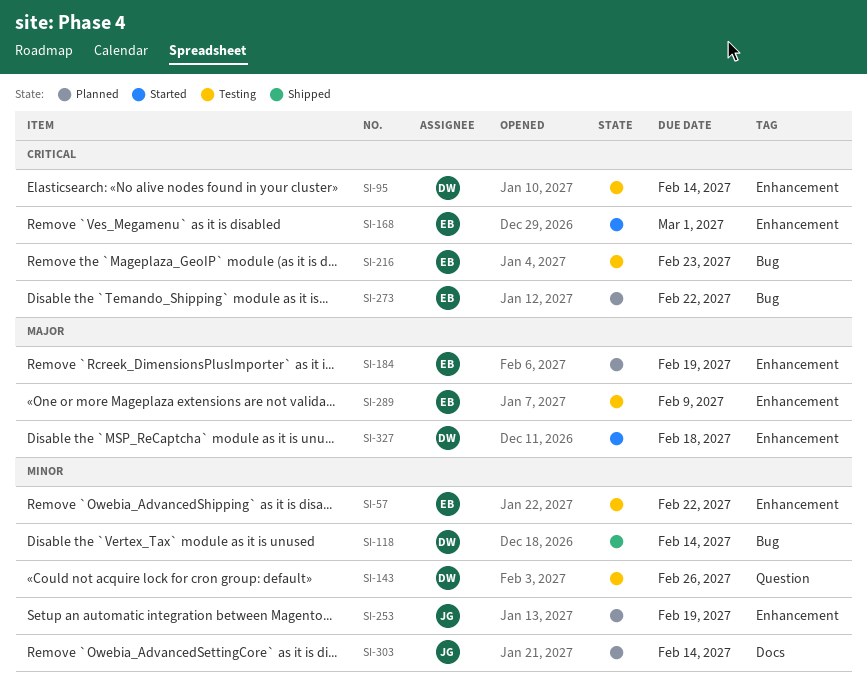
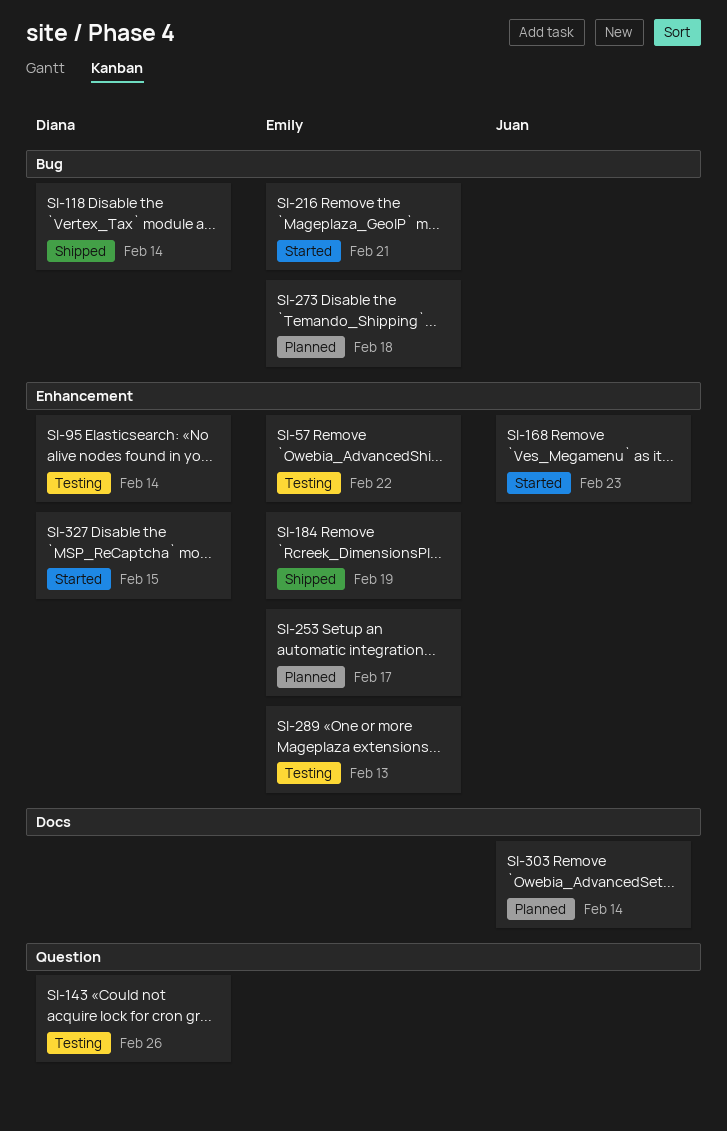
SI-168, owner: Emily -> Juan
SI-168, due: Mar 1 -> Feb 23
SI-184, status: Planned -> Shipped
SI-216, status: Testing -> Started
SI-216, due: Feb 23 -> Feb 21
SI-253, owner: Juan -> Emily
SI-253, due: Feb 19 -> Feb 17
SI-273, due: Feb 22 -> Feb 18
SI-289, due: Feb 9 -> Feb 13
SI-327, due: Feb 18 -> Feb 15

